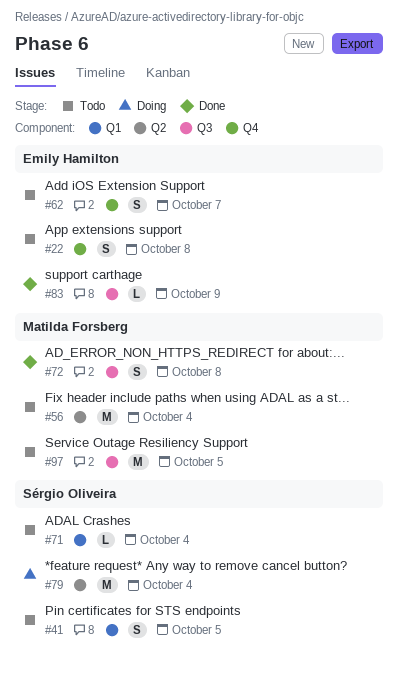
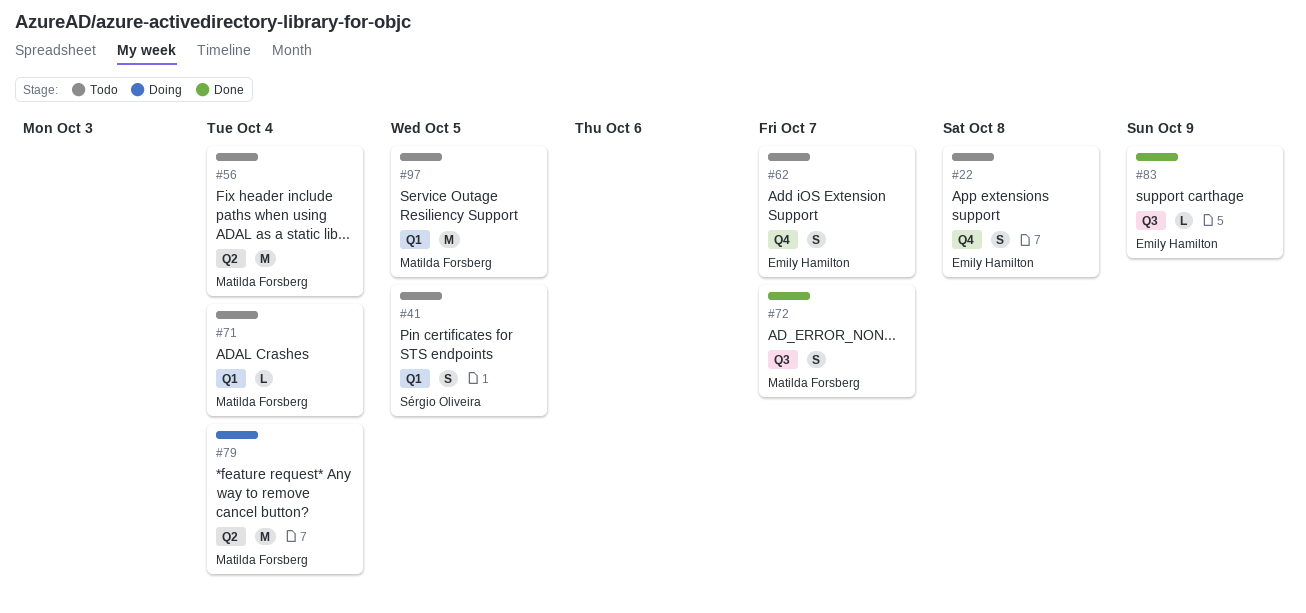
#71, owner: Sérgio Oliveira -> Matilda Forsberg
#72, due: Oct 8 -> Oct 7
#79, owner: Sérgio Oliveira -> Matilda Forsberg
#97, label: Q3 -> Q1

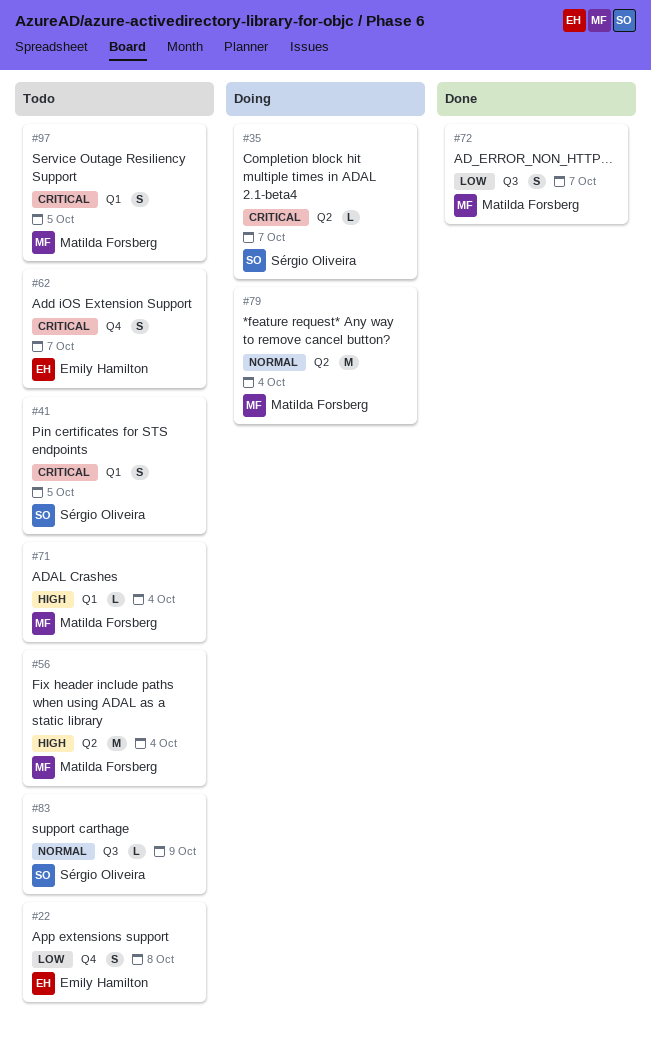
#35: none -> present
#83, status: Done -> Todo
#83, owner: Emily Hamilton -> Sérgio Oliveira
#97, estimate: M -> S

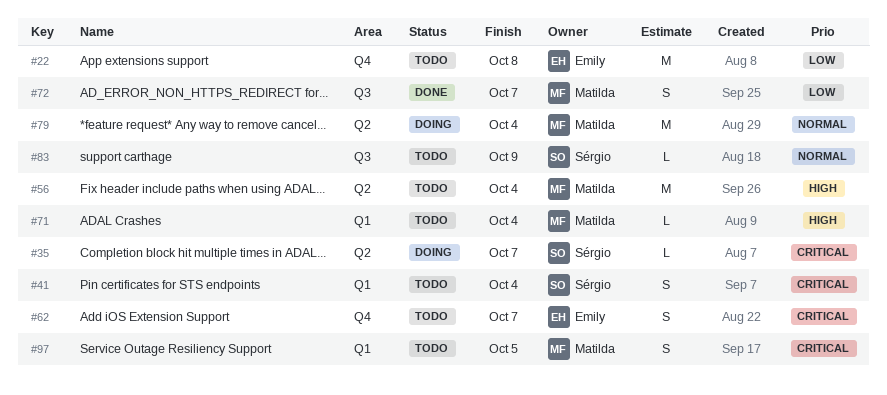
#22, estimate: S -> M
#41, due: Oct 5 -> Oct 4

